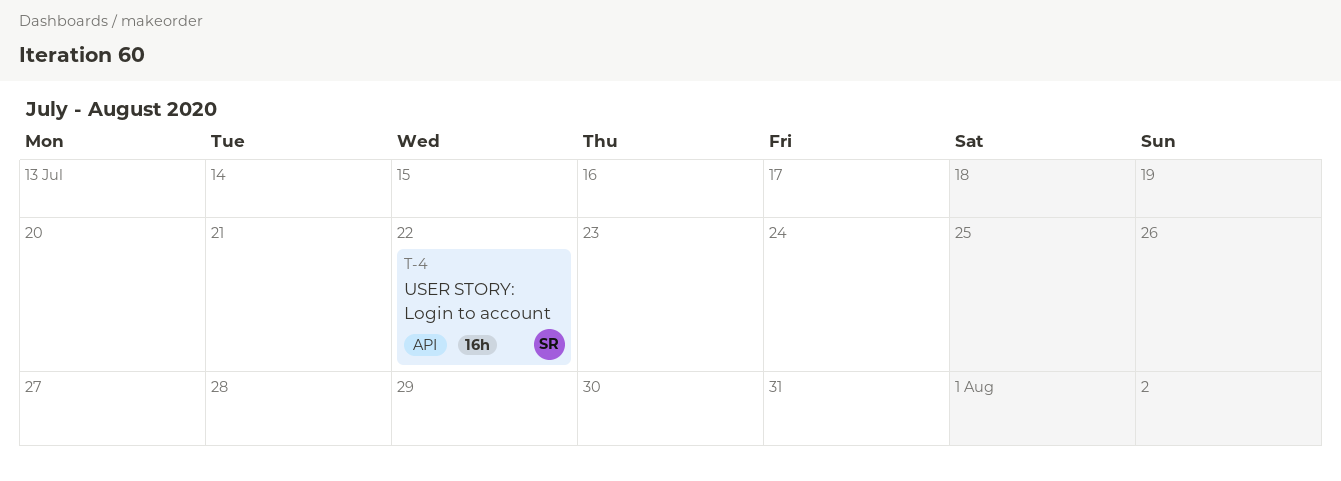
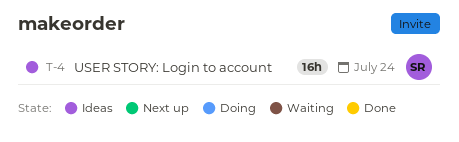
T-4, due: Jul 22 -> Jul 24

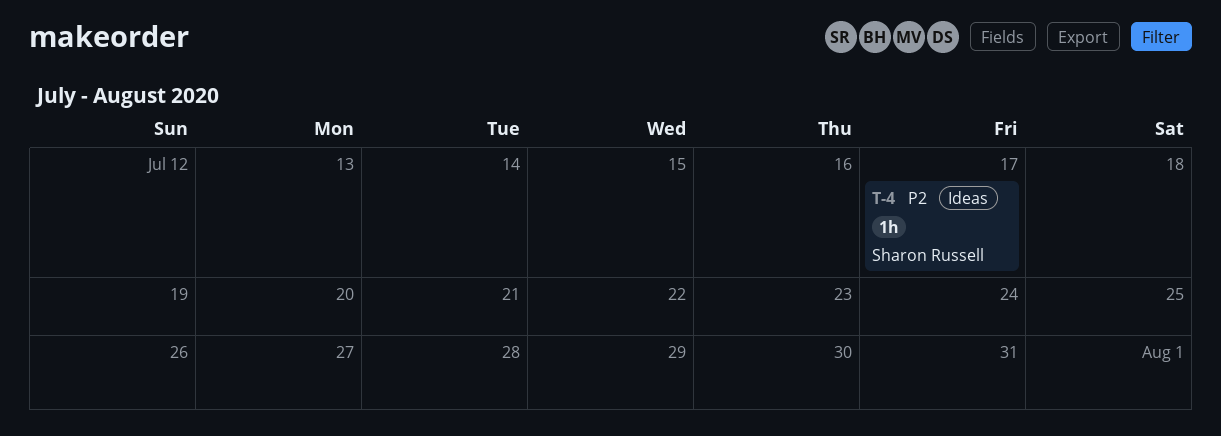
T-4, estimate: 16h -> 1h
T-4, due: Jul 24 -> Jul 17

